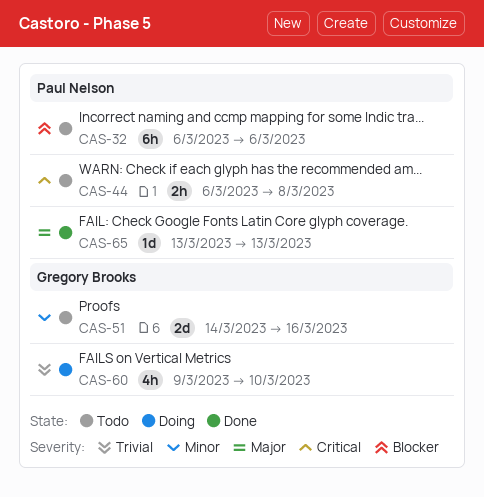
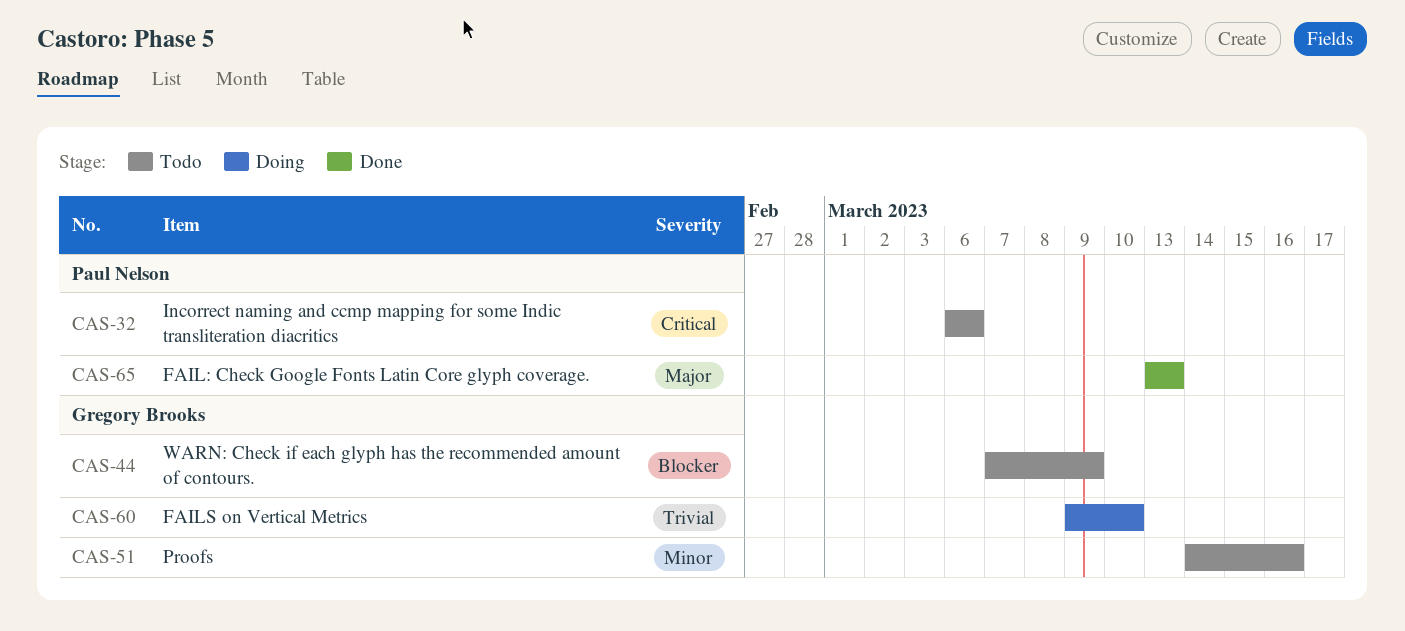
CAS-32, priority: Blocker -> Critical
CAS-44, owner: Paul Nelson -> Gregory Brooks
CAS-44, priority: Critical -> Blocker
CAS-44, start: Mar 6 -> Mar 7
CAS-44, due: Mar 8 -> Mar 9

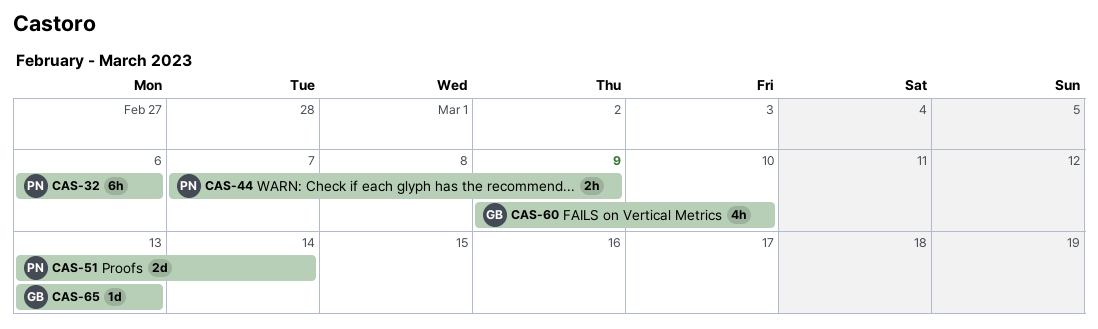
CAS-44, owner: Gregory Brooks -> Paul Nelson
CAS-51, owner: Gregory Brooks -> Paul Nelson
CAS-51, start: Mar 14 -> Mar 13
CAS-51, due: Mar 16 -> Mar 14
CAS-65, owner: Paul Nelson -> Gregory Brooks

